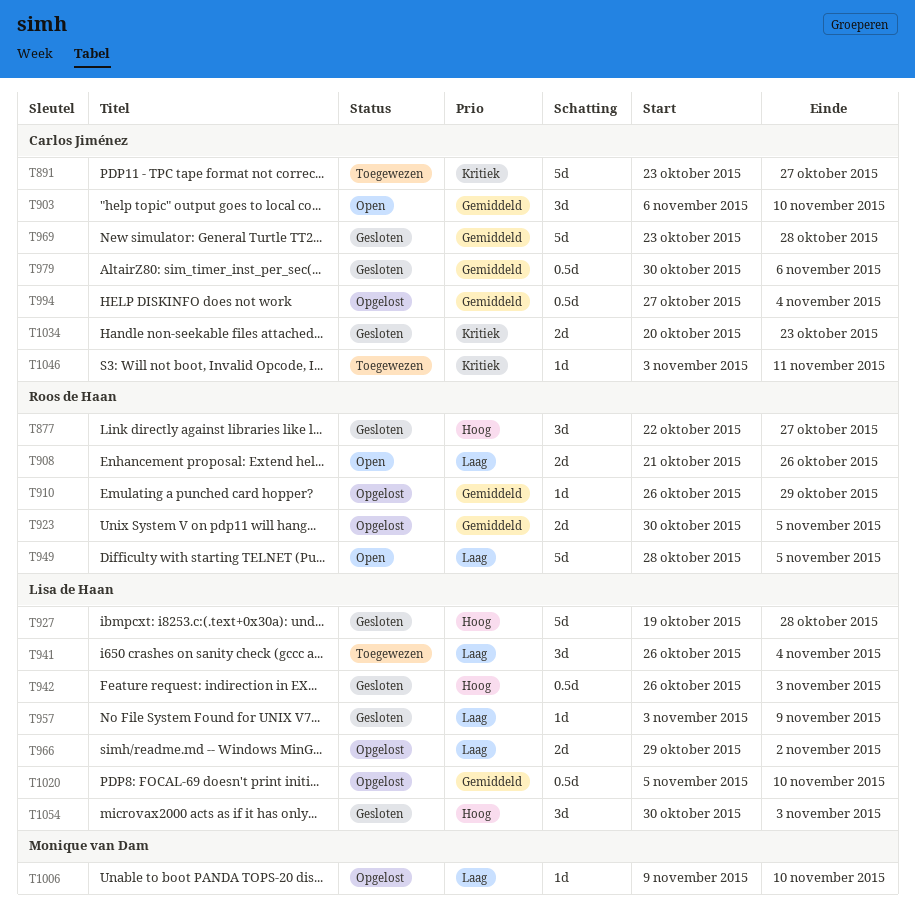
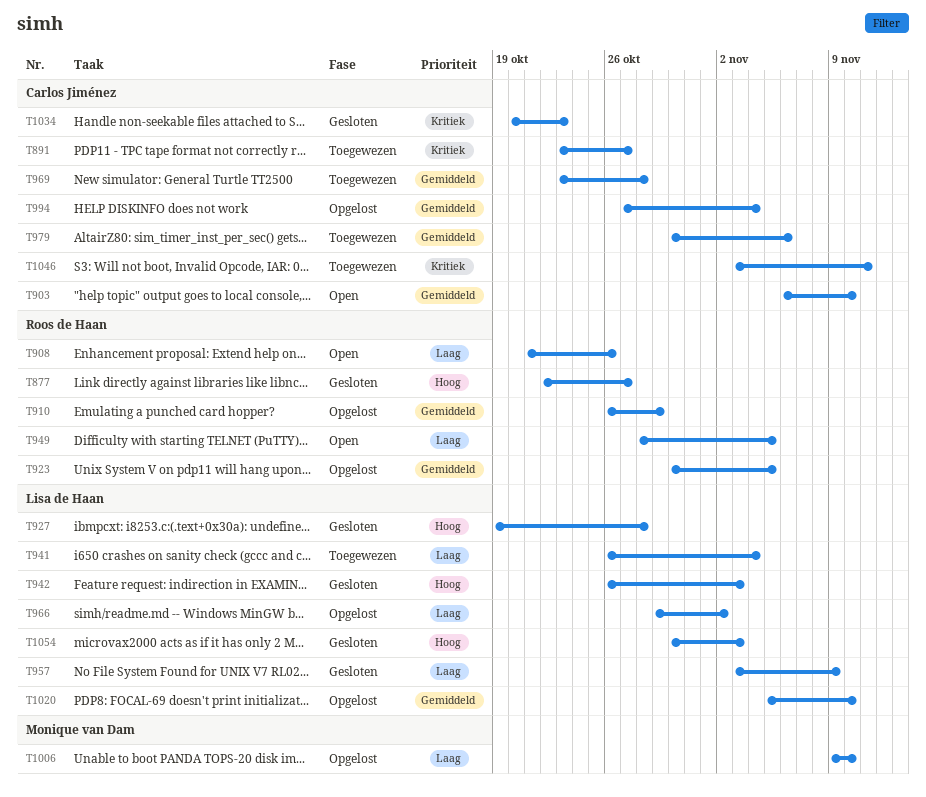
T969, status: Gesloten -> Toegewezen
T979, status: Gesloten -> Toegewezen

